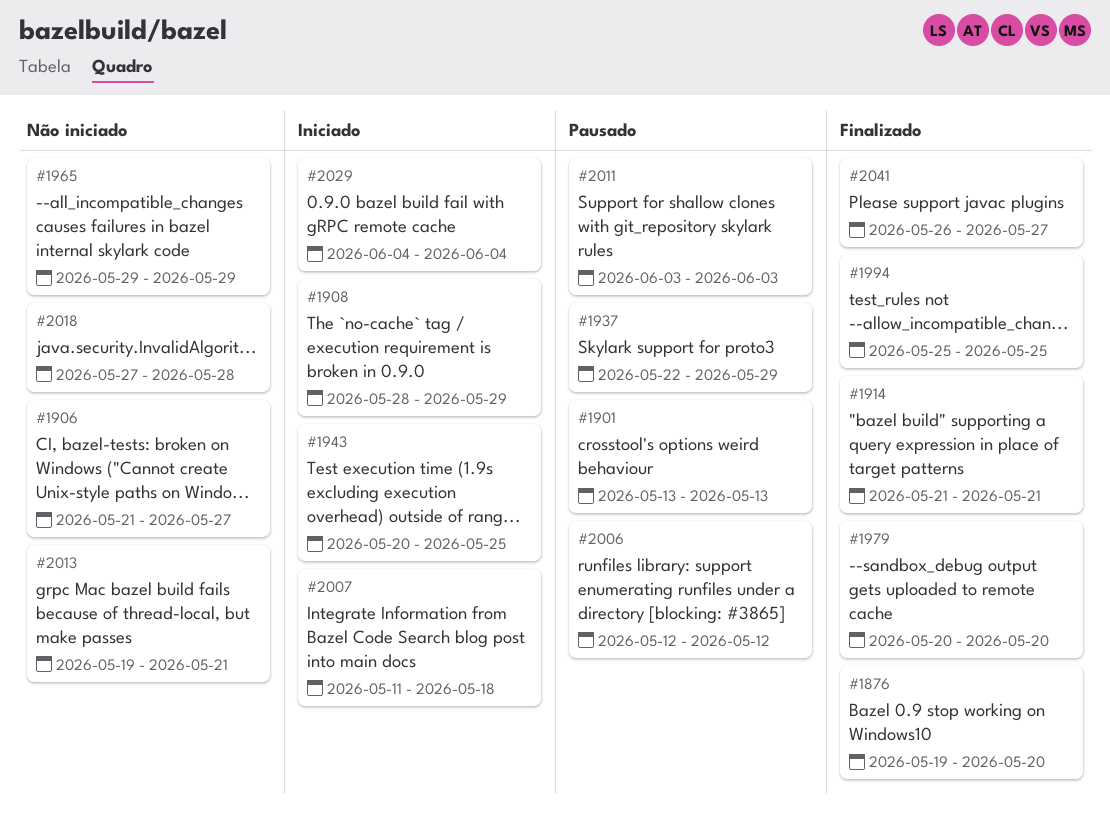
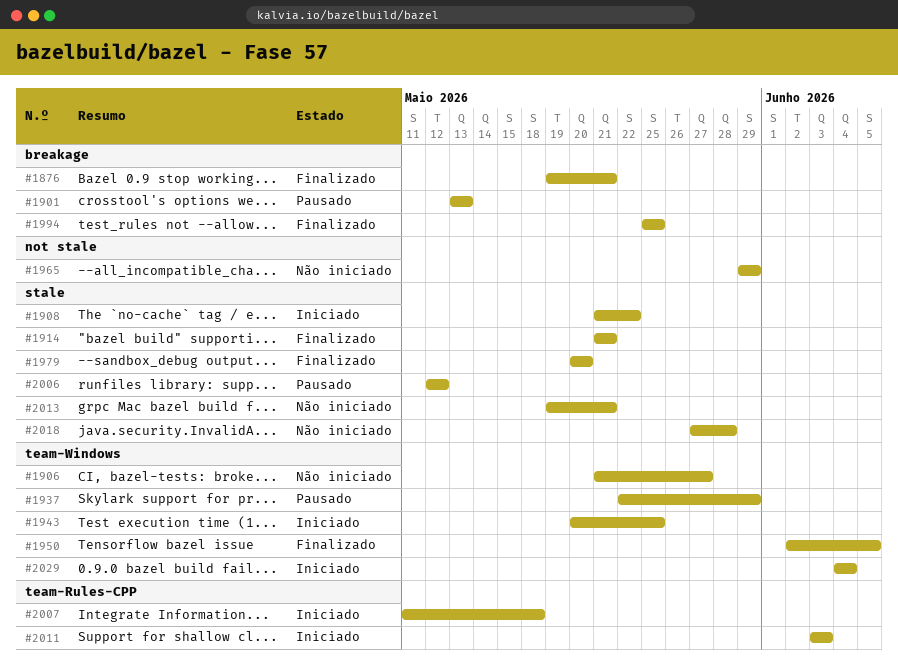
#1876, due: May 20 -> May 21
#1908, start: May 28 -> May 21
#1908, due: May 29 -> May 22
#1950: none -> present
#2011, status: Pausado -> Iniciado
#2041: present -> none

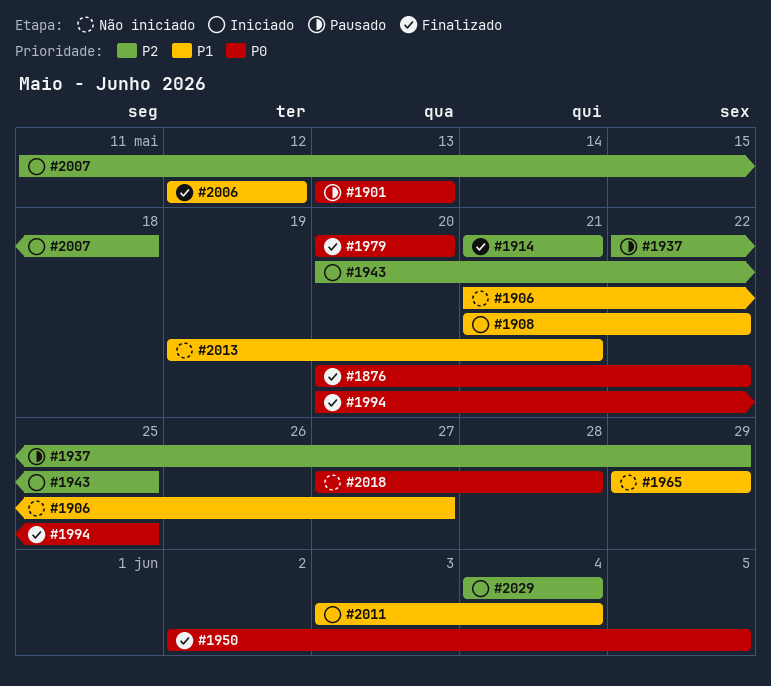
#1876, start: May 19 -> May 20
#1876, due: May 21 -> May 22
#1994, start: May 25 -> May 20
#2006, status: Pausado -> Finalizado
#2011, due: Jun 3 -> Jun 4

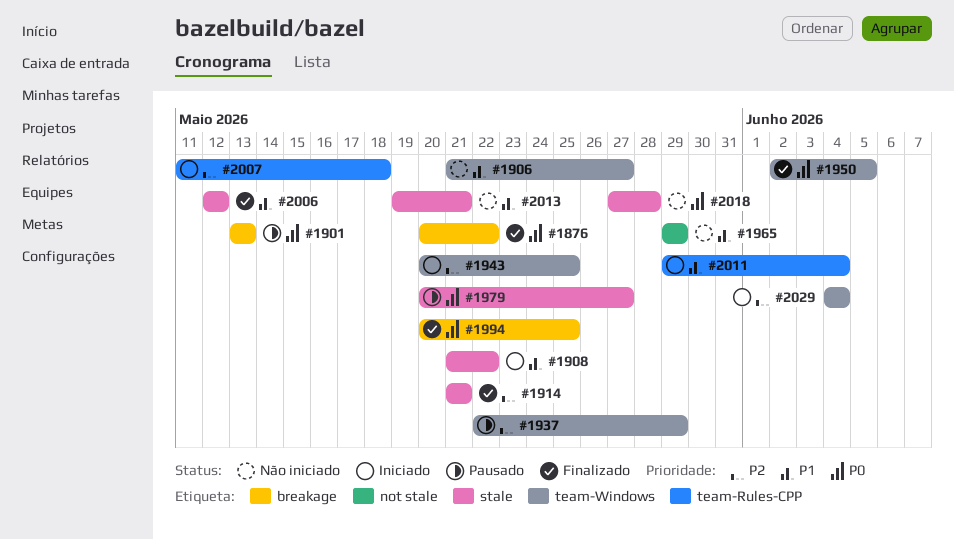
#1979, status: Finalizado -> Pausado
#1979, due: May 20 -> May 27
#2011, start: Jun 3 -> May 29

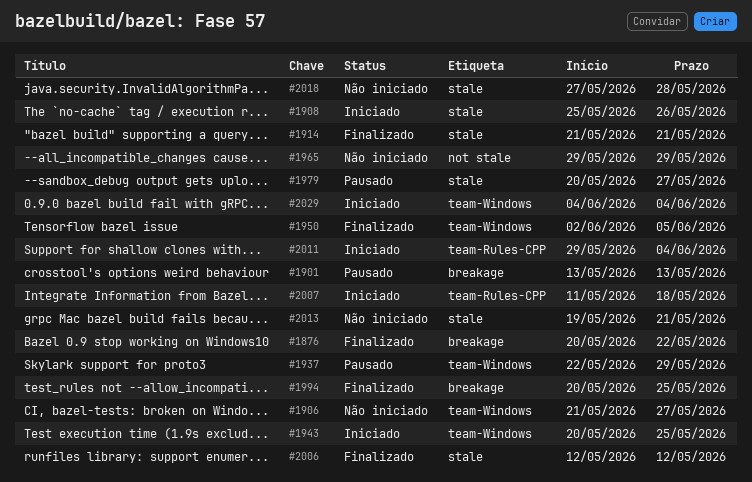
#1908, start: May 21 -> May 25
#1908, due: May 22 -> May 26

